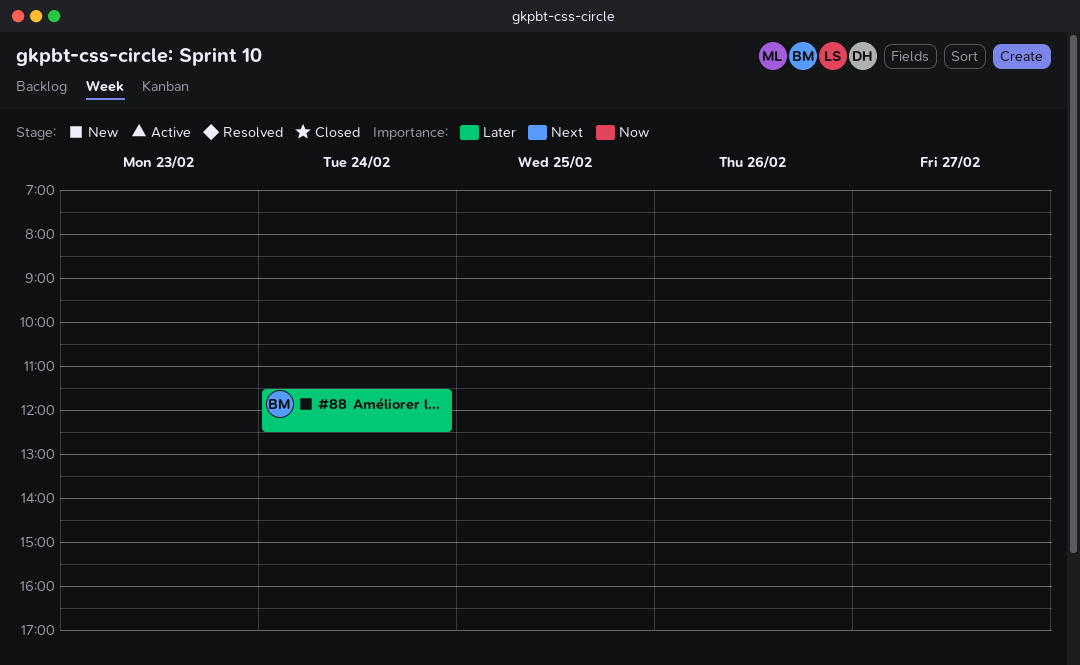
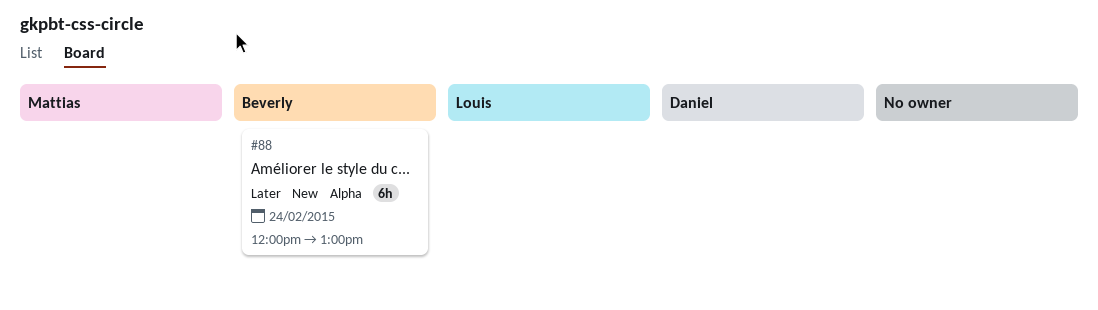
#88, begins: 11:30 -> 12:00
#88, ends: 12:30 -> 13:00

